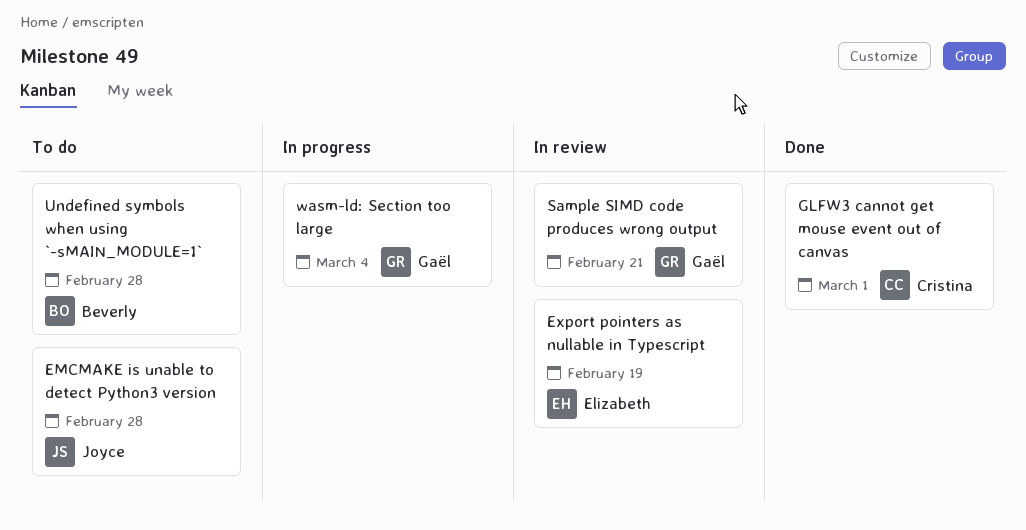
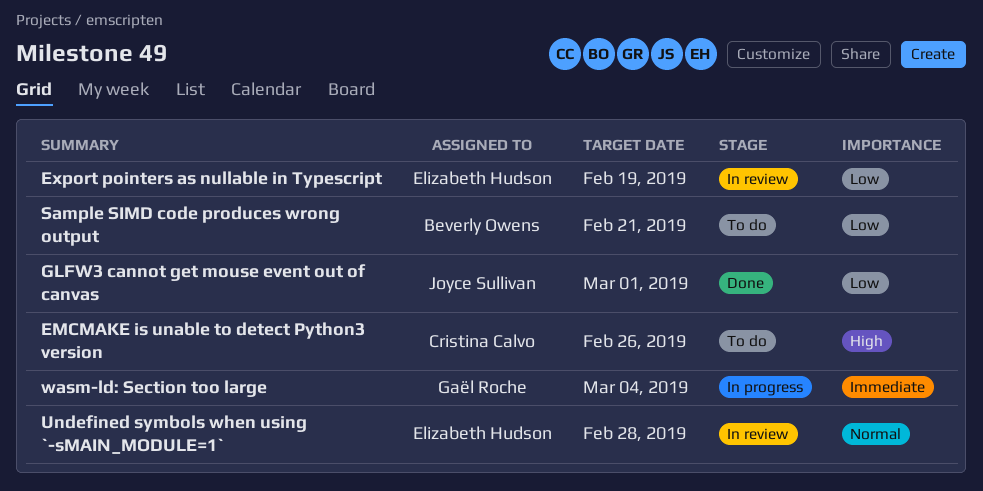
EMCMAKE is unable to detect Python3 version, owner: Joyce Sullivan -> Cristina Calvo
EMCMAKE is unable to detect Python3 version, due: Feb 28 -> Feb 26
GLFW3 cannot get mouse event out of canvas, owner: Cristina Calvo -> Joyce Sullivan
Sample SIMD code produces wrong output, status: In review -> To do
Sample SIMD code produces wrong output, owner: Gaël Roche -> Beverly Owens
Undefined symbols when using `-sMAIN_MODULE=1`, status: To do -> In review
Undefined symbols when using `-sMAIN_MODULE=1`, owner: Beverly Owens -> Elizabeth Hudson

